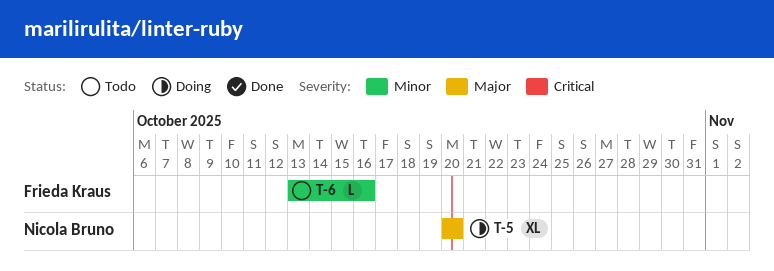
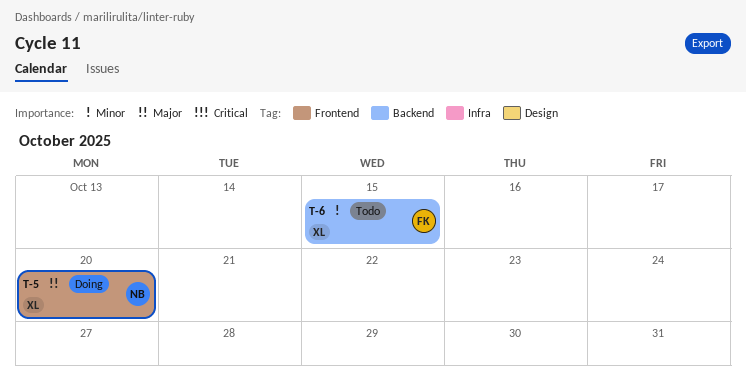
T-6, estimate: L -> XL
T-6, due: Oct 16 -> Oct 15

